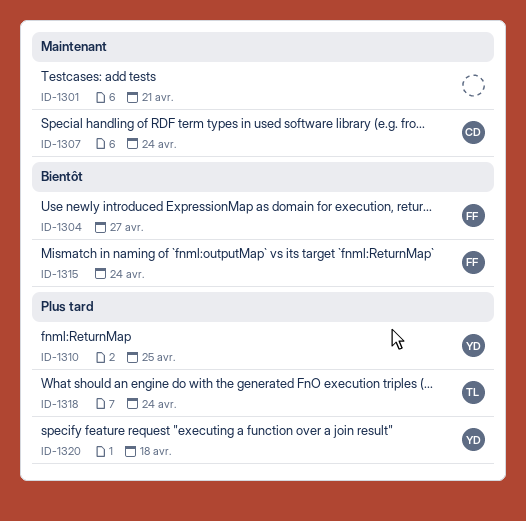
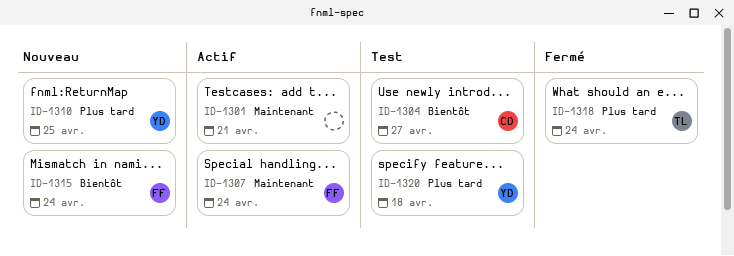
ID-1304, owner: FF -> CD
ID-1307, owner: CD -> FF

